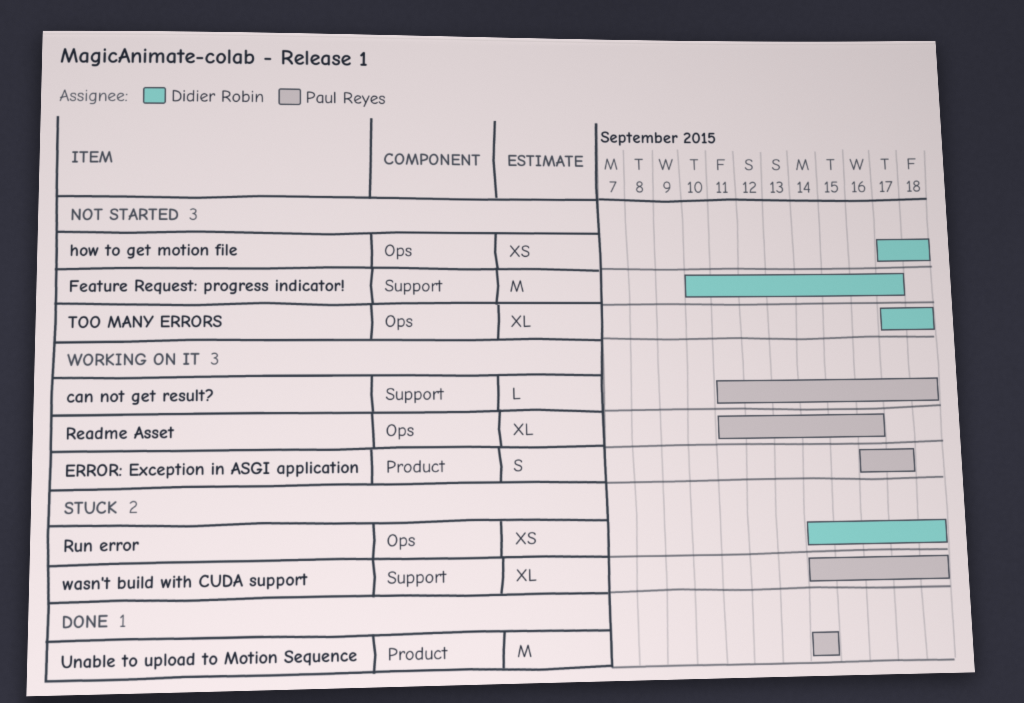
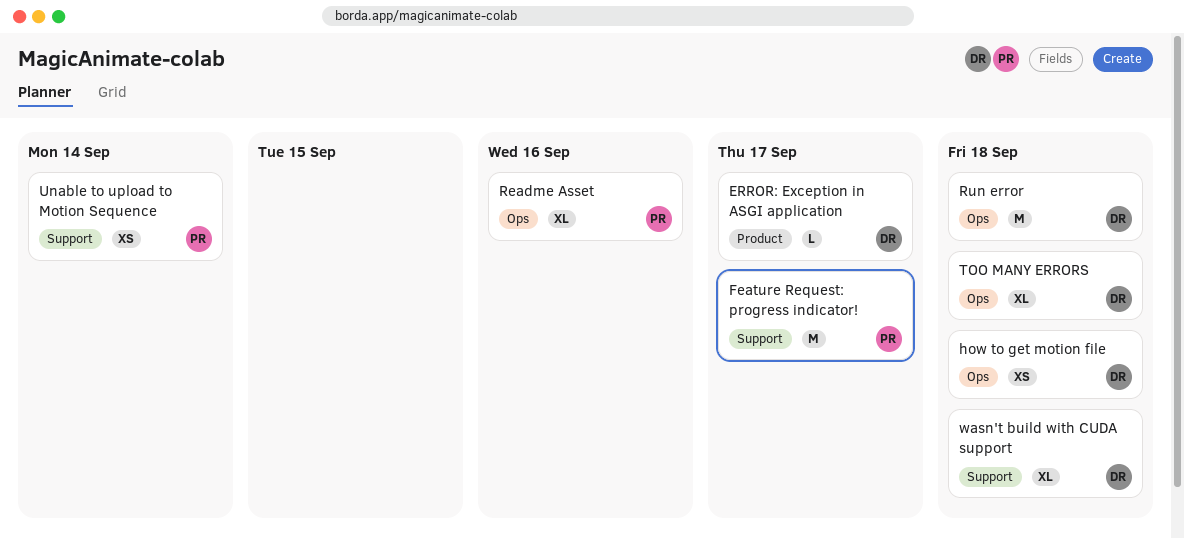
can not get result?: present -> none
ERROR: Exception in ASGI application, owner: Paul Reyes -> Didier Robin
ERROR: Exception in ASGI application, estimate: S -> L
Feature Request: progress indicator!, owner: Didier Robin -> Paul Reyes
Run error, estimate: XS -> M
Unable to upload to Motion Sequence, label: Product -> Support
Unable to upload to Motion Sequence, estimate: M -> XS
wasn't build with CUDA support, owner: Paul Reyes -> Didier Robin

